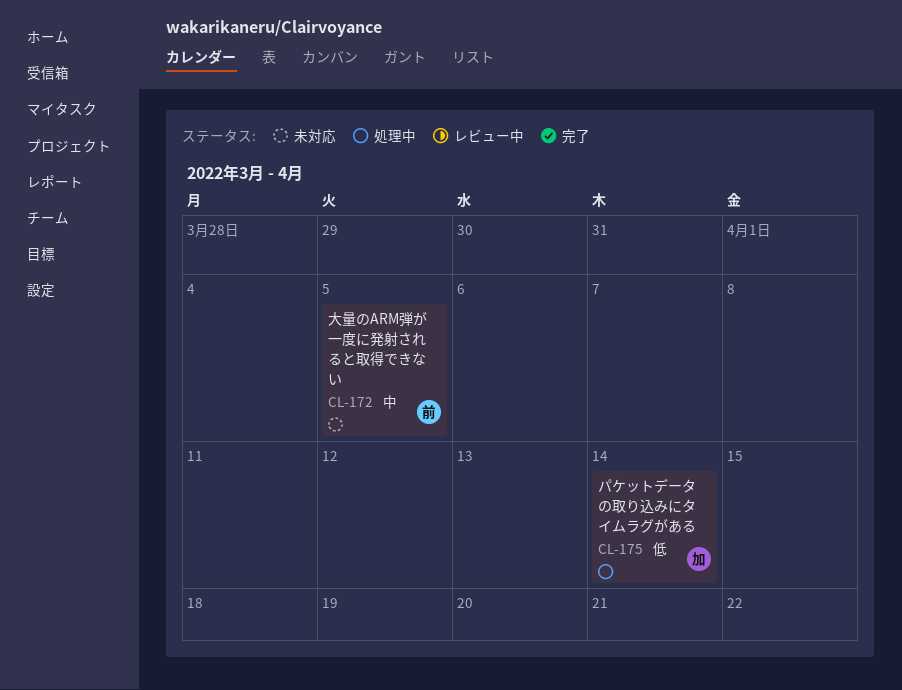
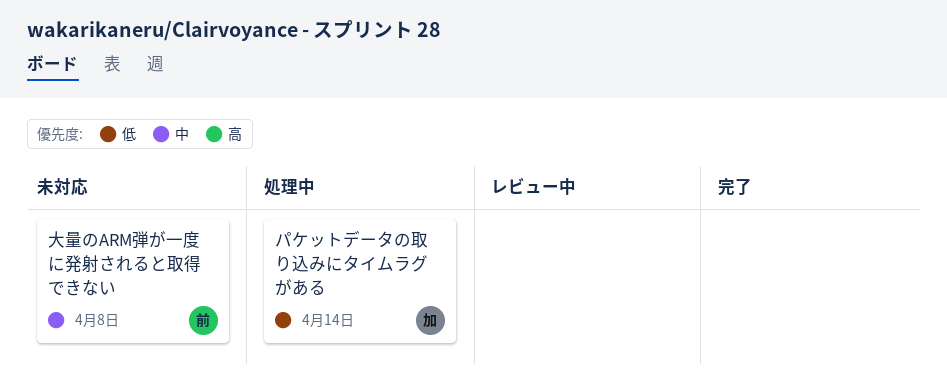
大量のARM弾が一度に発射されると取得できない, due: Apr 5 -> Apr 8

